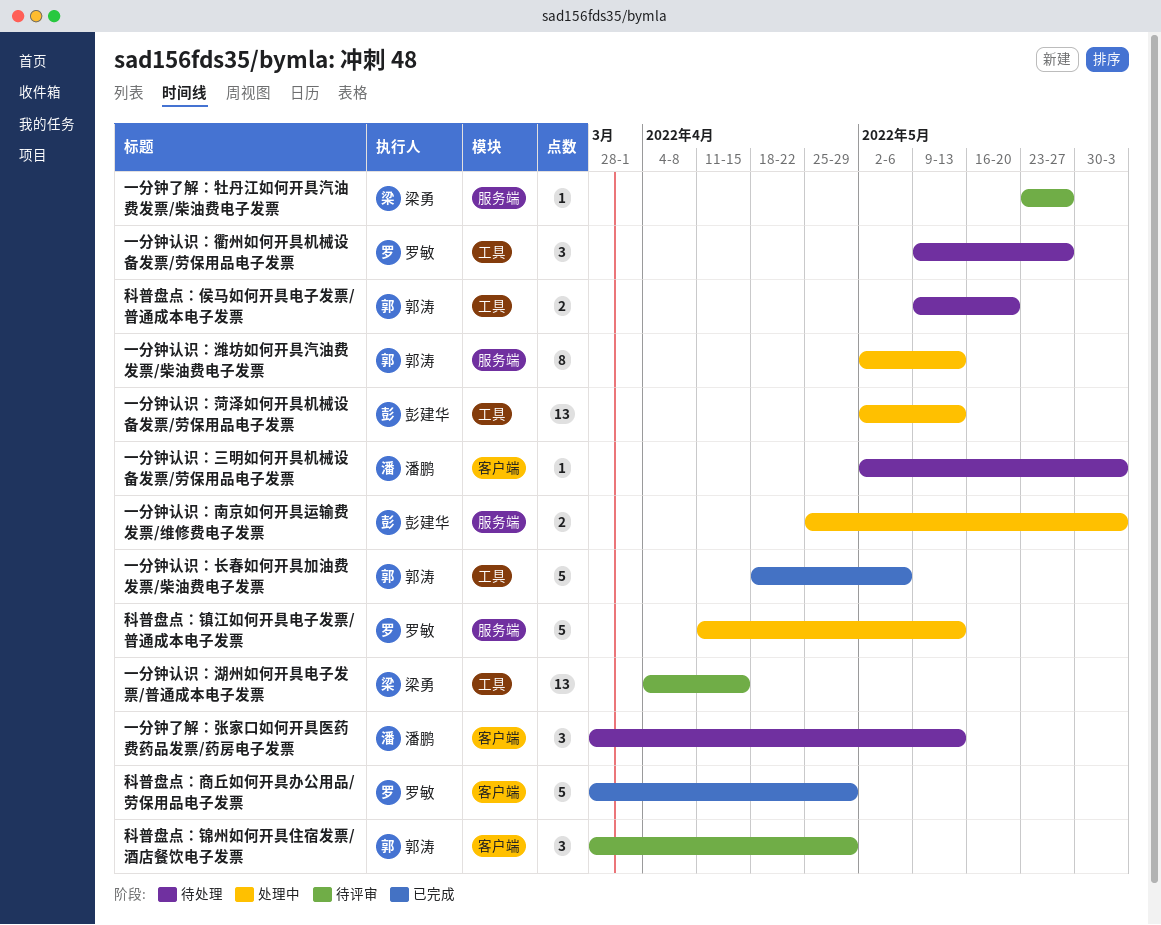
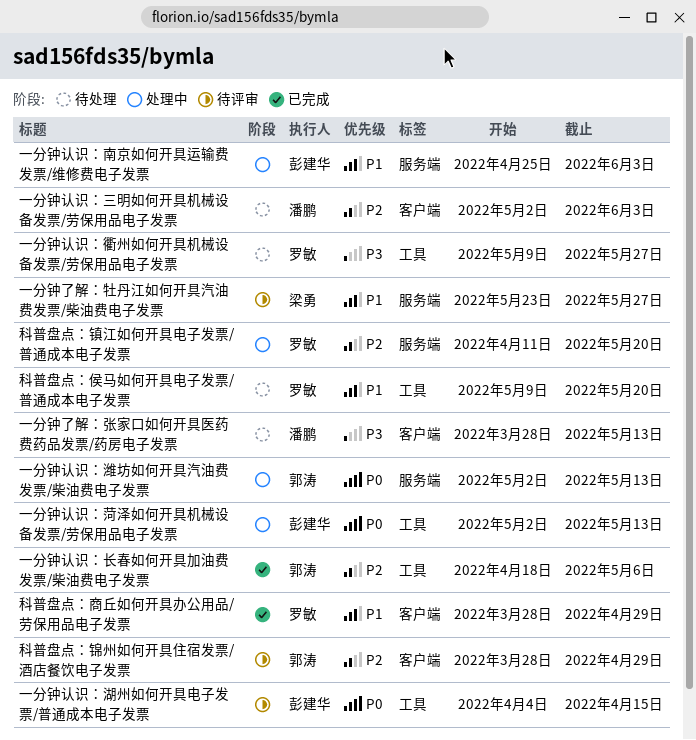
一分钟认识：湖州如何开具电子发票/普通成本电子发票, owner: 梁勇 -> 彭建华
科普盘点：侯马如何开具电子发票/普通成本电子发票, owner: 郭涛 -> 罗敏
科普盘点：镇江如何开具电子发票/普通成本电子发票, due: May 13 -> May 20

